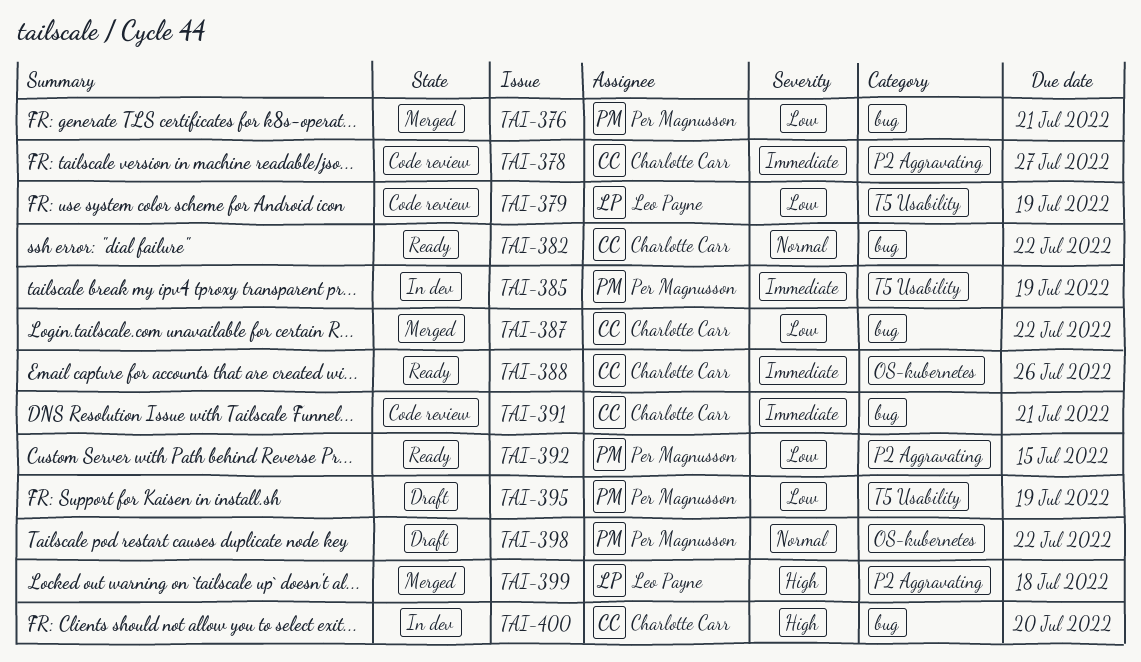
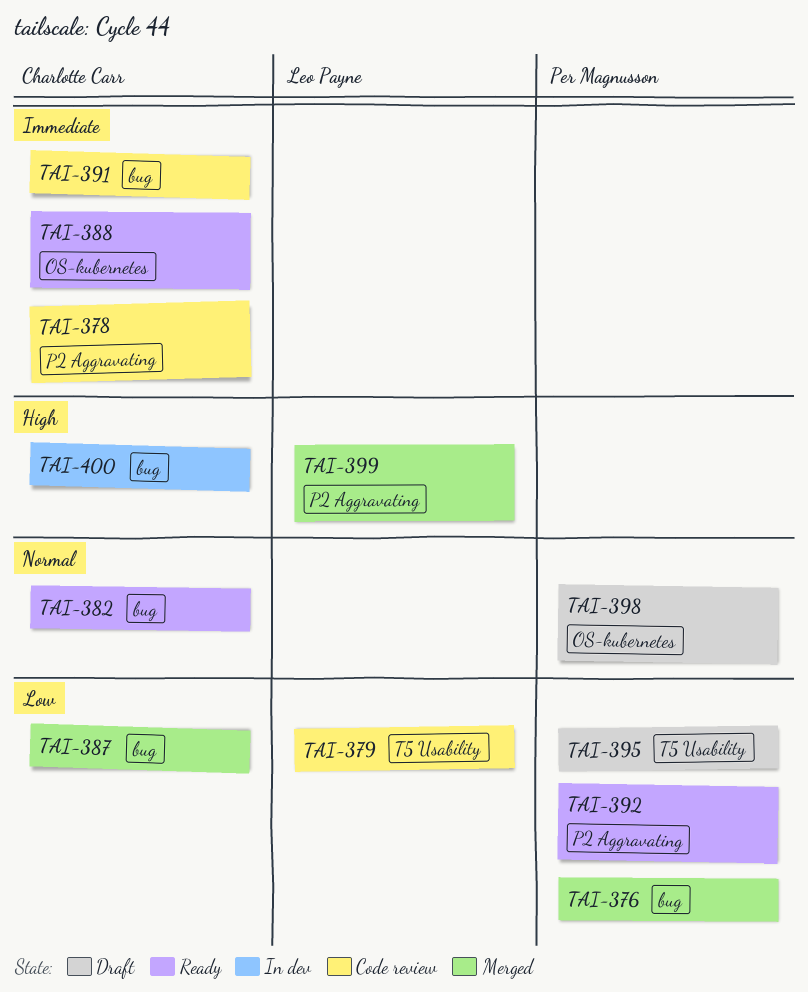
TAI-385: present -> none

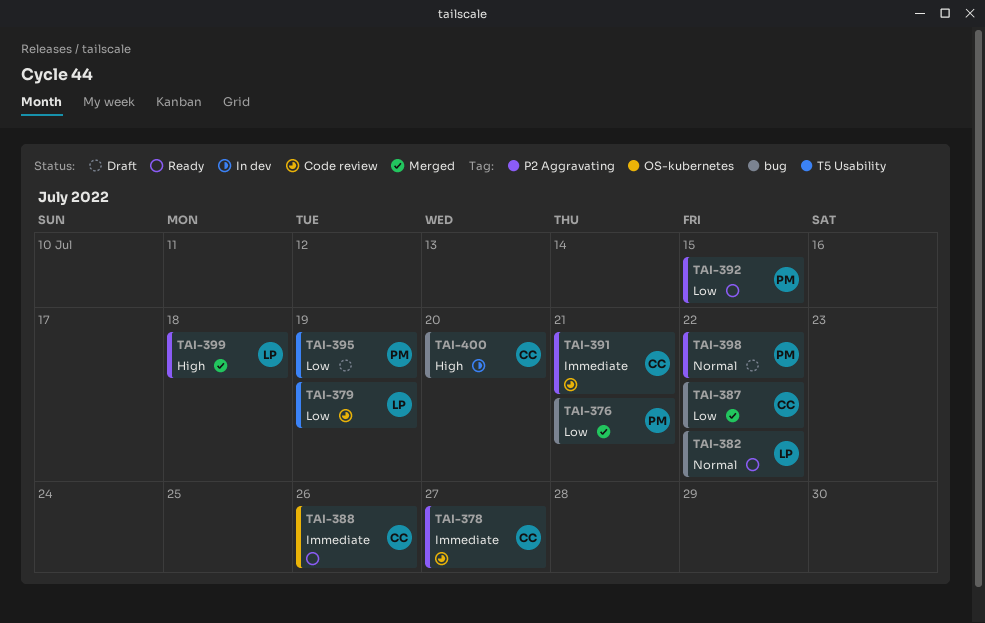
TAI-382, owner: Charlotte Carr -> Leo Payne
TAI-391, label: bug -> P2 Aggravating
TAI-398, label: OS-kubernetes -> P2 Aggravating

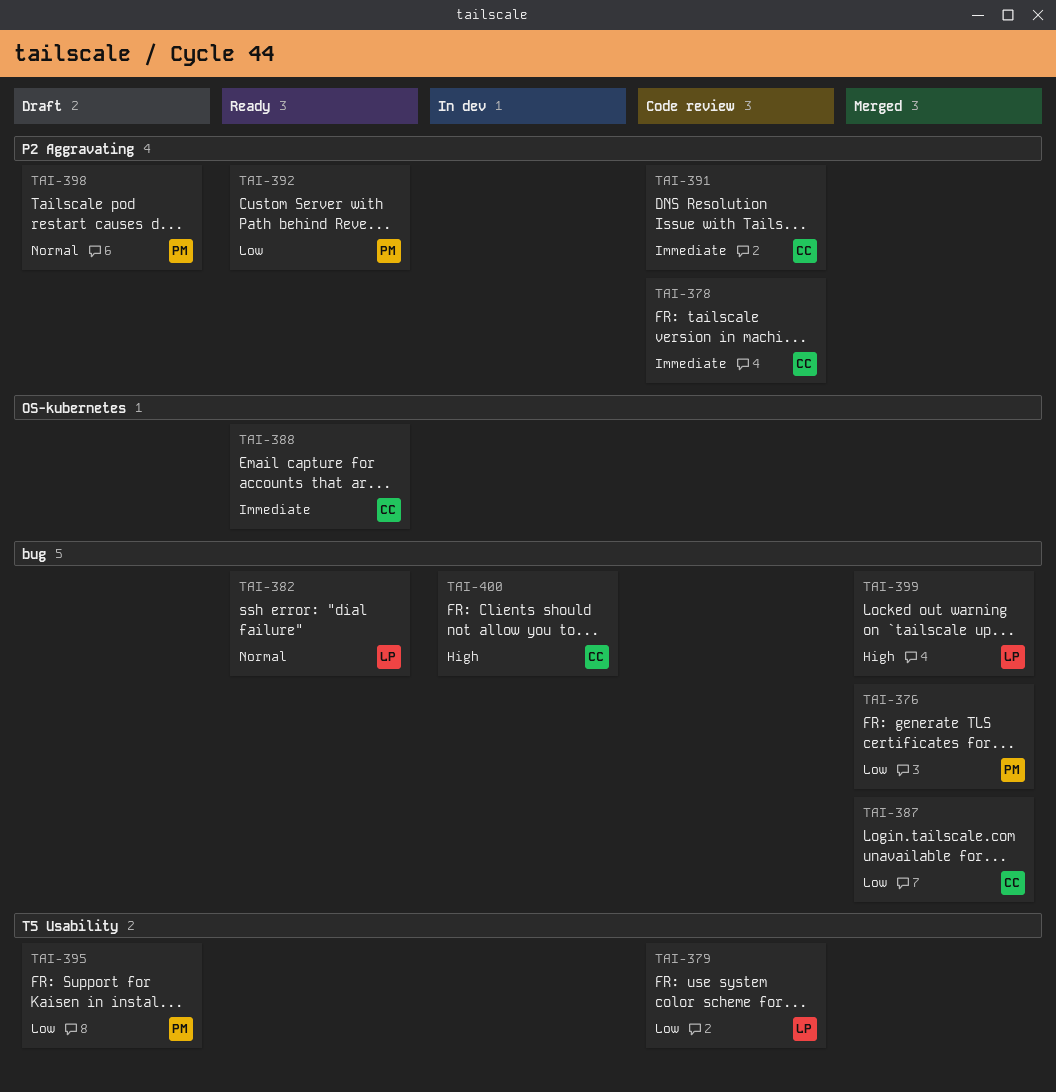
TAI-399, label: P2 Aggravating -> bug

